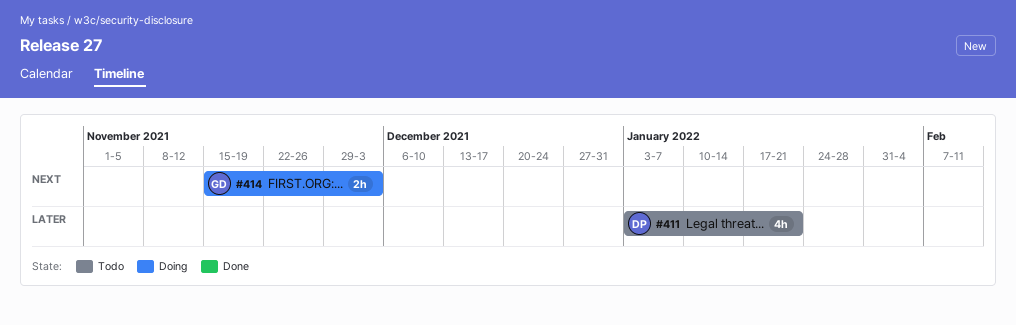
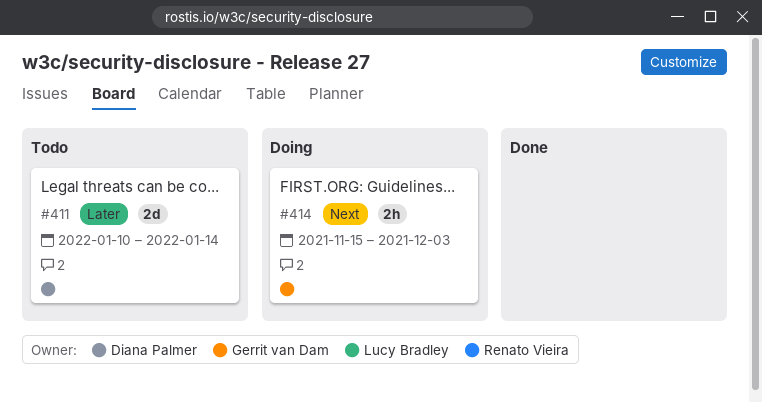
#411, estimate: 4h -> 2d
#411, start: Jan 3 -> Jan 10
#411, due: Jan 21 -> Jan 14

